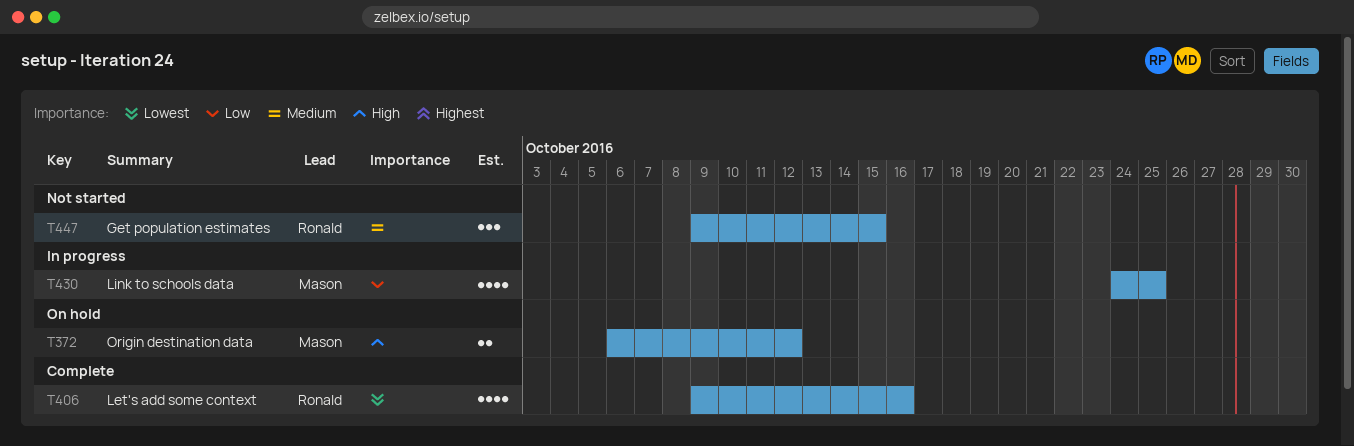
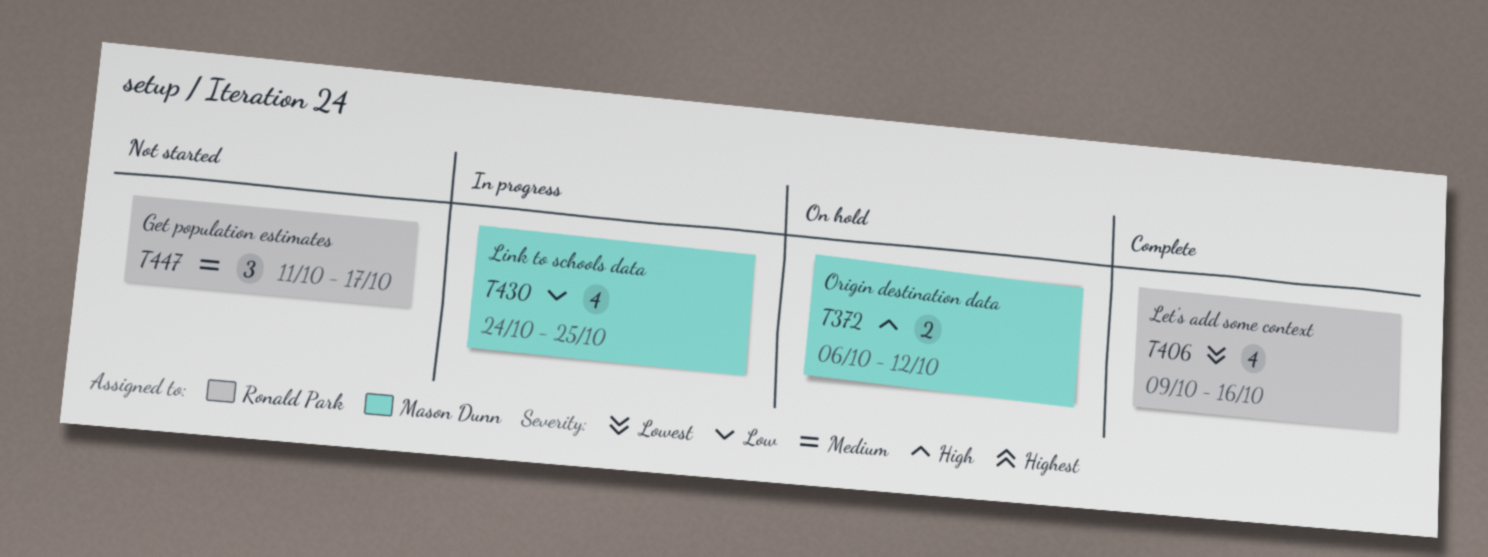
T447, start: Oct 9 -> Oct 11
T447, due: Oct 15 -> Oct 17

